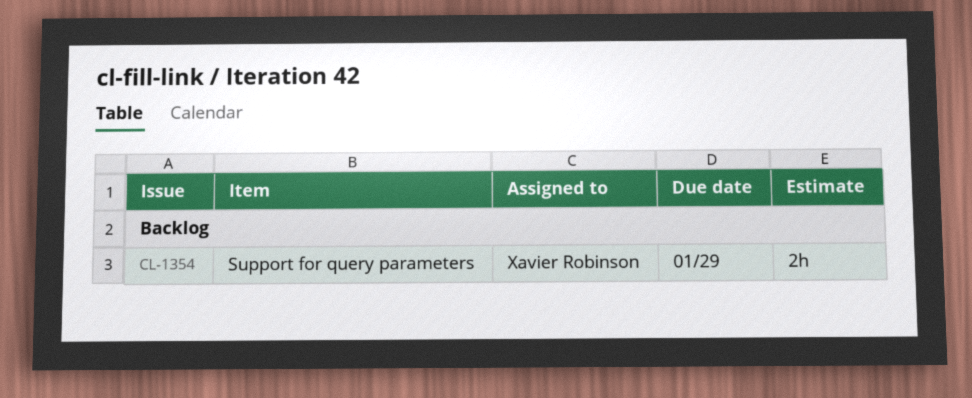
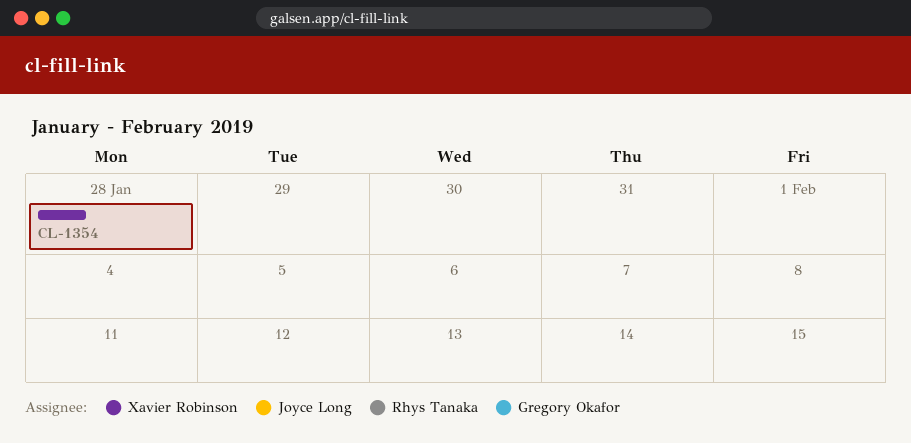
CL-1354, due: Jan 29 -> Jan 28

